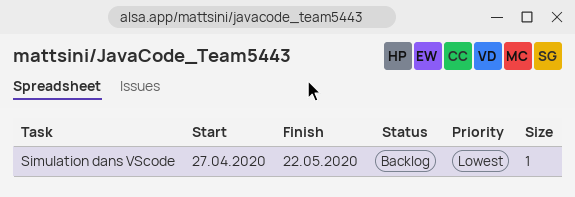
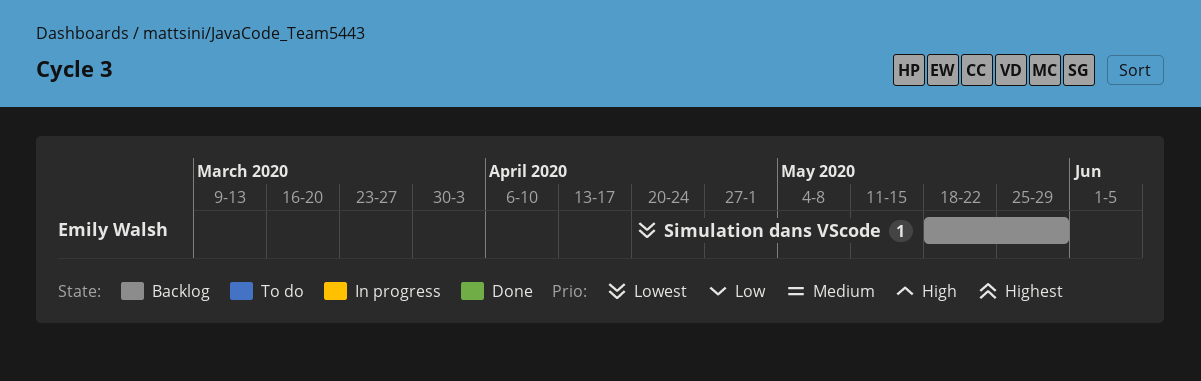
Simulation dans VScode, start: Apr 27 -> May 18
Simulation dans VScode, due: May 22 -> May 29

